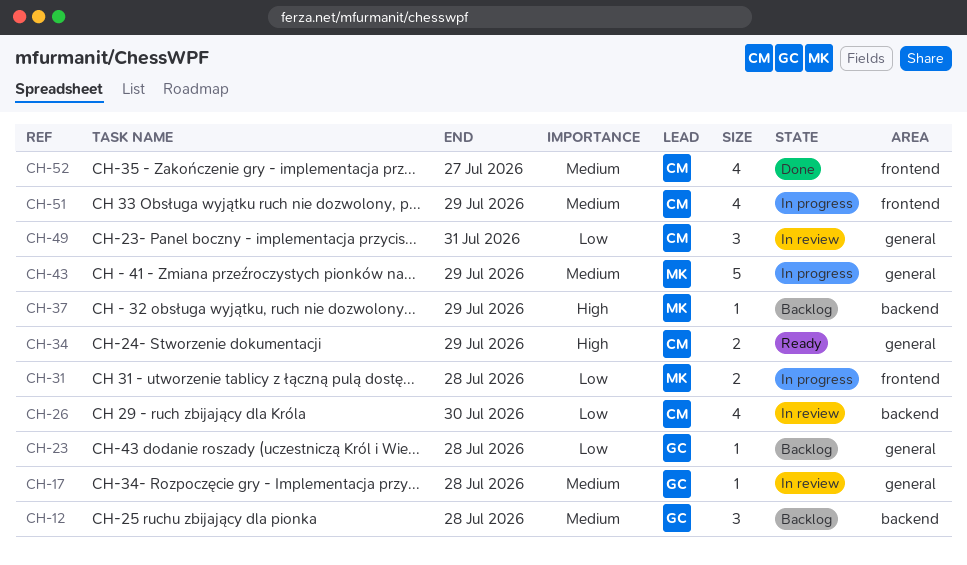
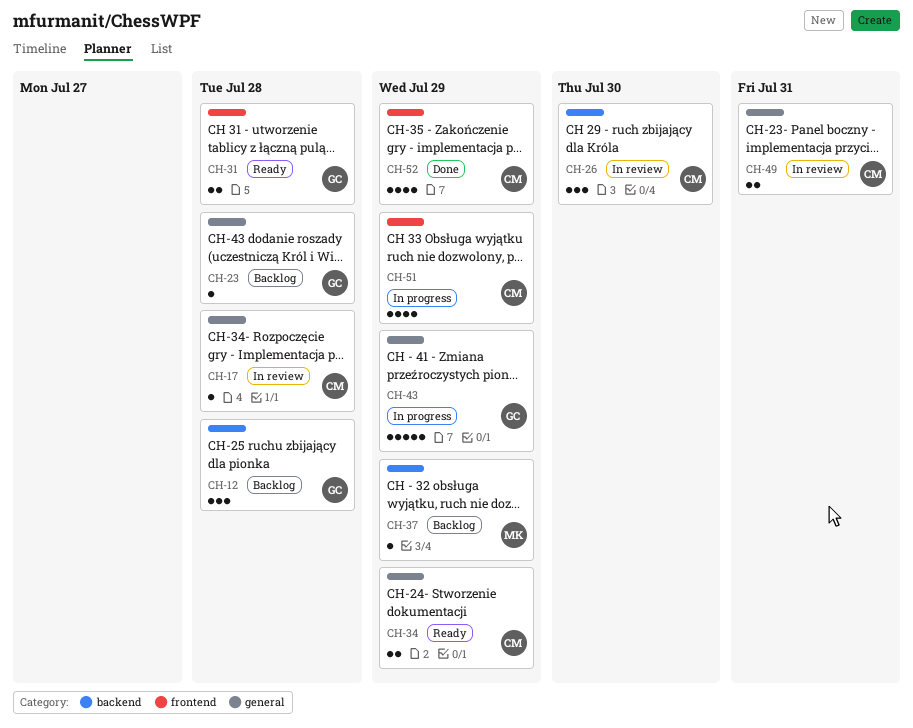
CH-17, owner: GC -> CM
CH-26, estimate: 4 -> 3
CH-31, status: In progress -> Ready
CH-31, owner: MK -> GC
CH-43, owner: MK -> GC
CH-49, estimate: 3 -> 2
CH-52, due: Jul 27 -> Jul 29

